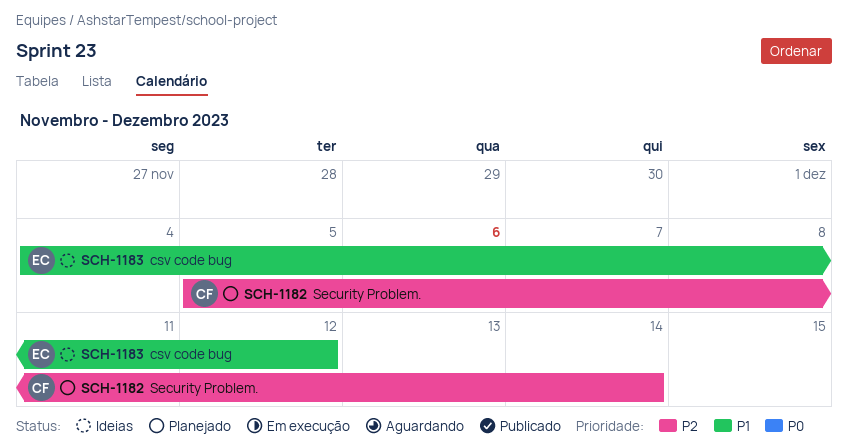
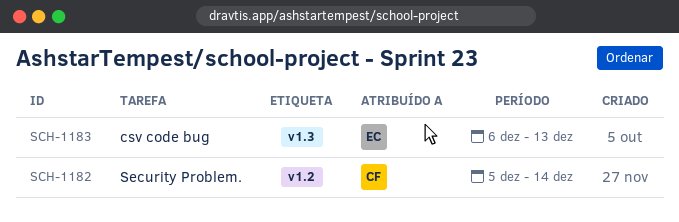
SCH-1183, start: Dec 4 -> Dec 6
SCH-1183, due: Dec 12 -> Dec 13

